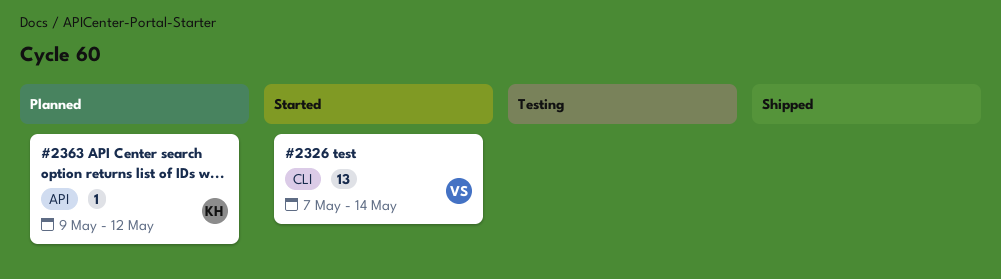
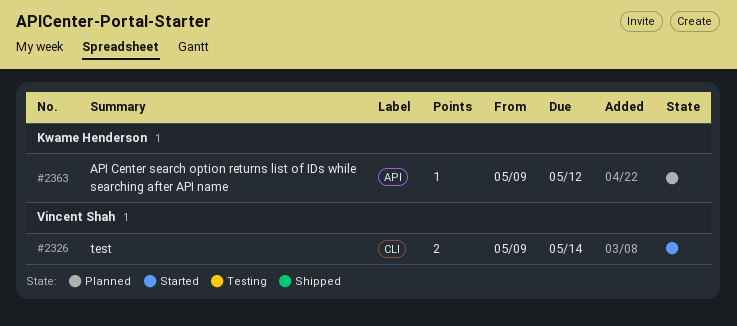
#2326, estimate: 13 -> 2
#2326, start: May 7 -> May 9

